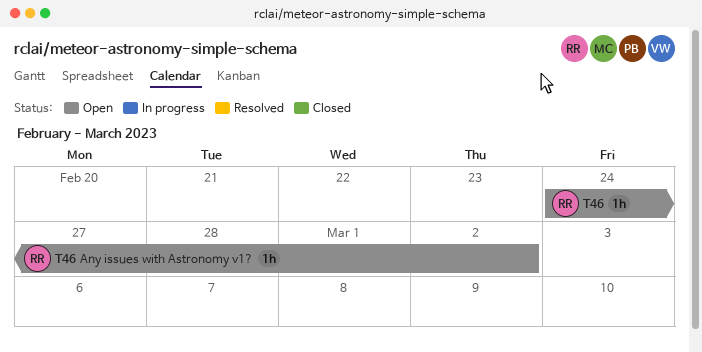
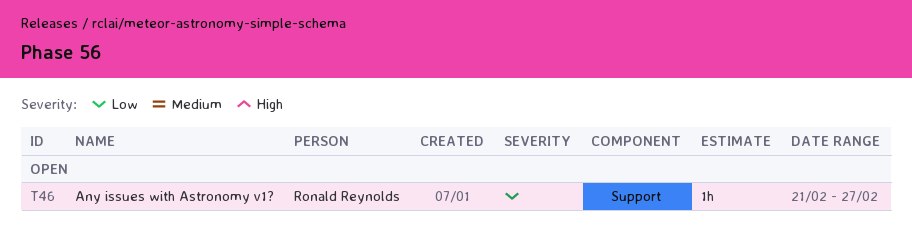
T46, start: Feb 24 -> Feb 21
T46, due: Mar 2 -> Feb 27

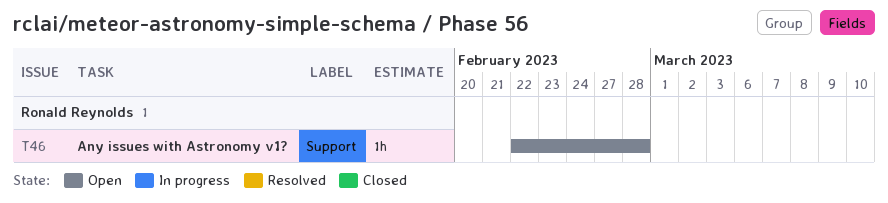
T46, start: Feb 21 -> Feb 22
T46, due: Feb 27 -> Feb 28

